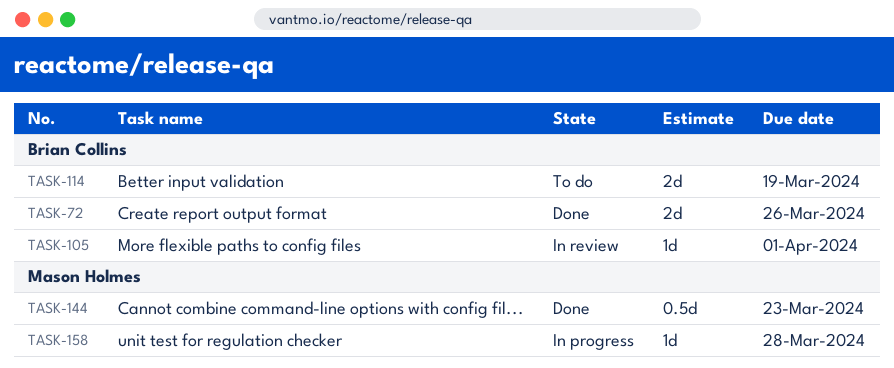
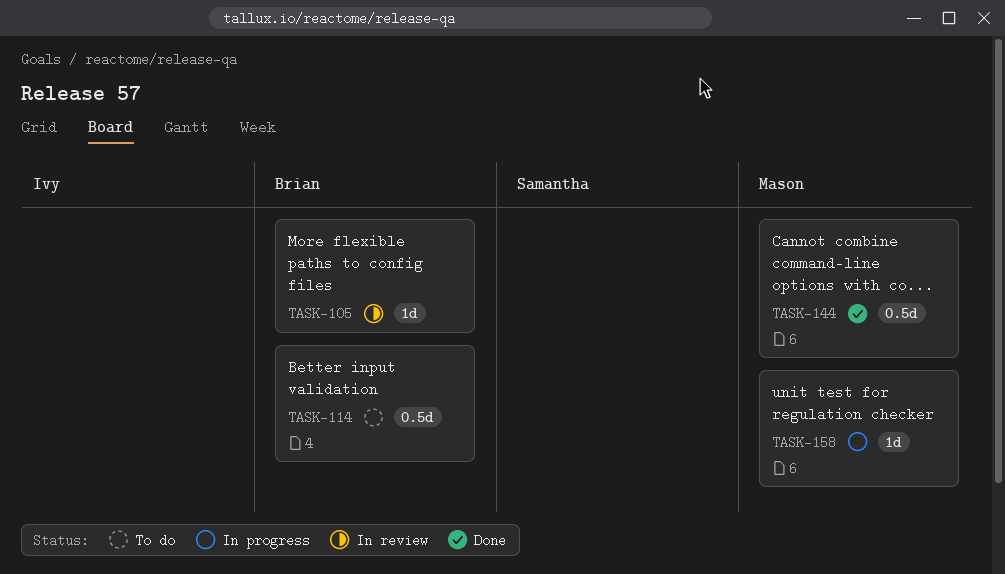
TASK-72: present -> none
TASK-114, estimate: 2d -> 0.5d

